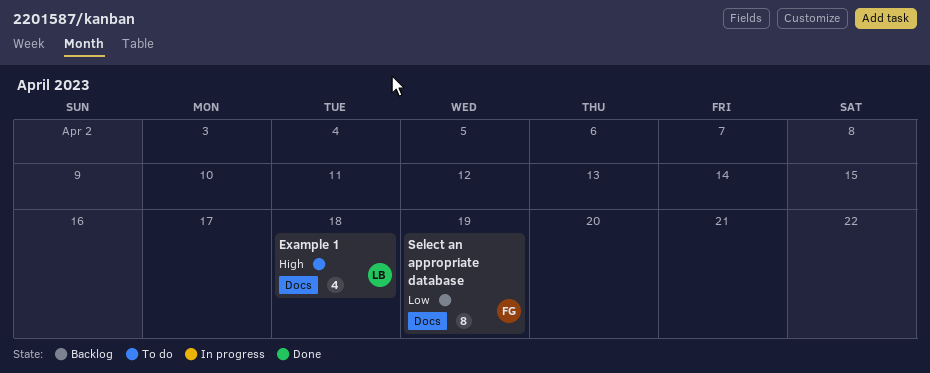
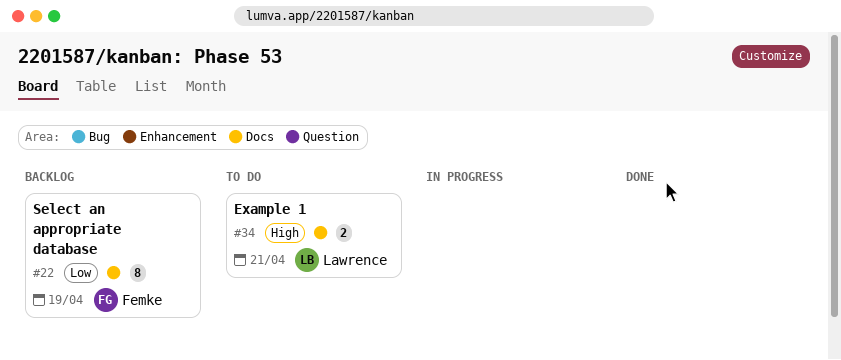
Example 1, estimate: 4 -> 2
Example 1, due: Apr 18 -> Apr 21

